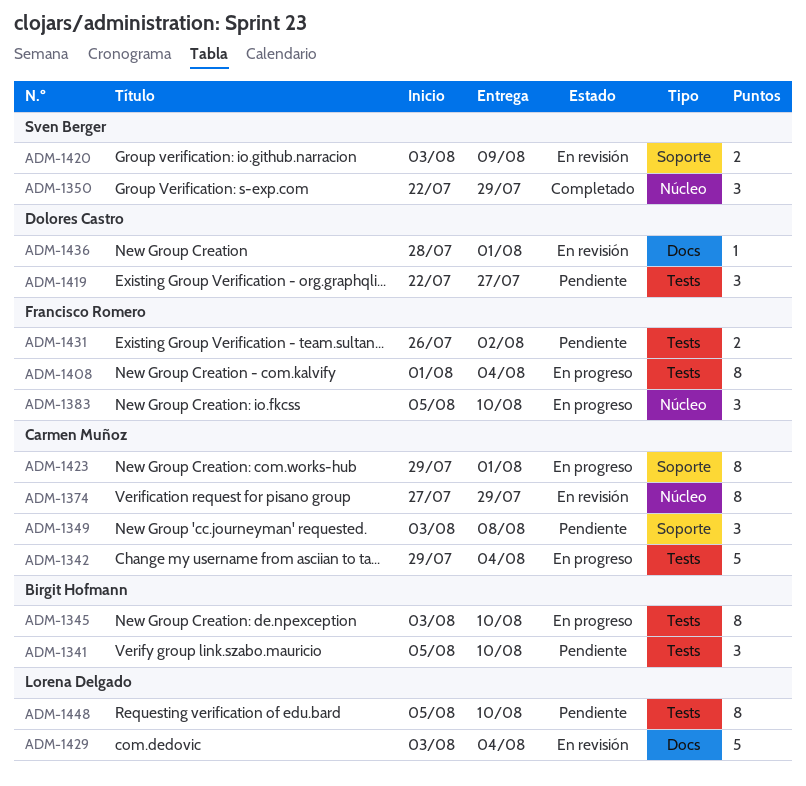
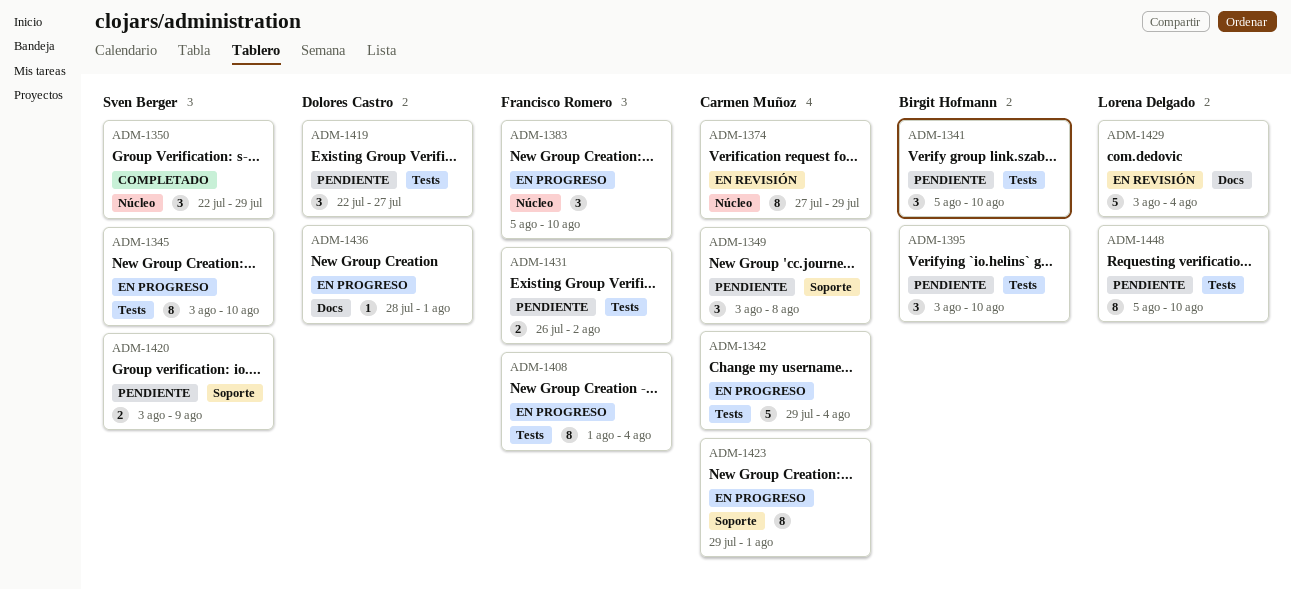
ADM-1345, owner: Birgit Hofmann -> Sven Berger
ADM-1395: none -> present
ADM-1420, status: En revisión -> Pendiente
ADM-1436, status: En revisión -> En progreso

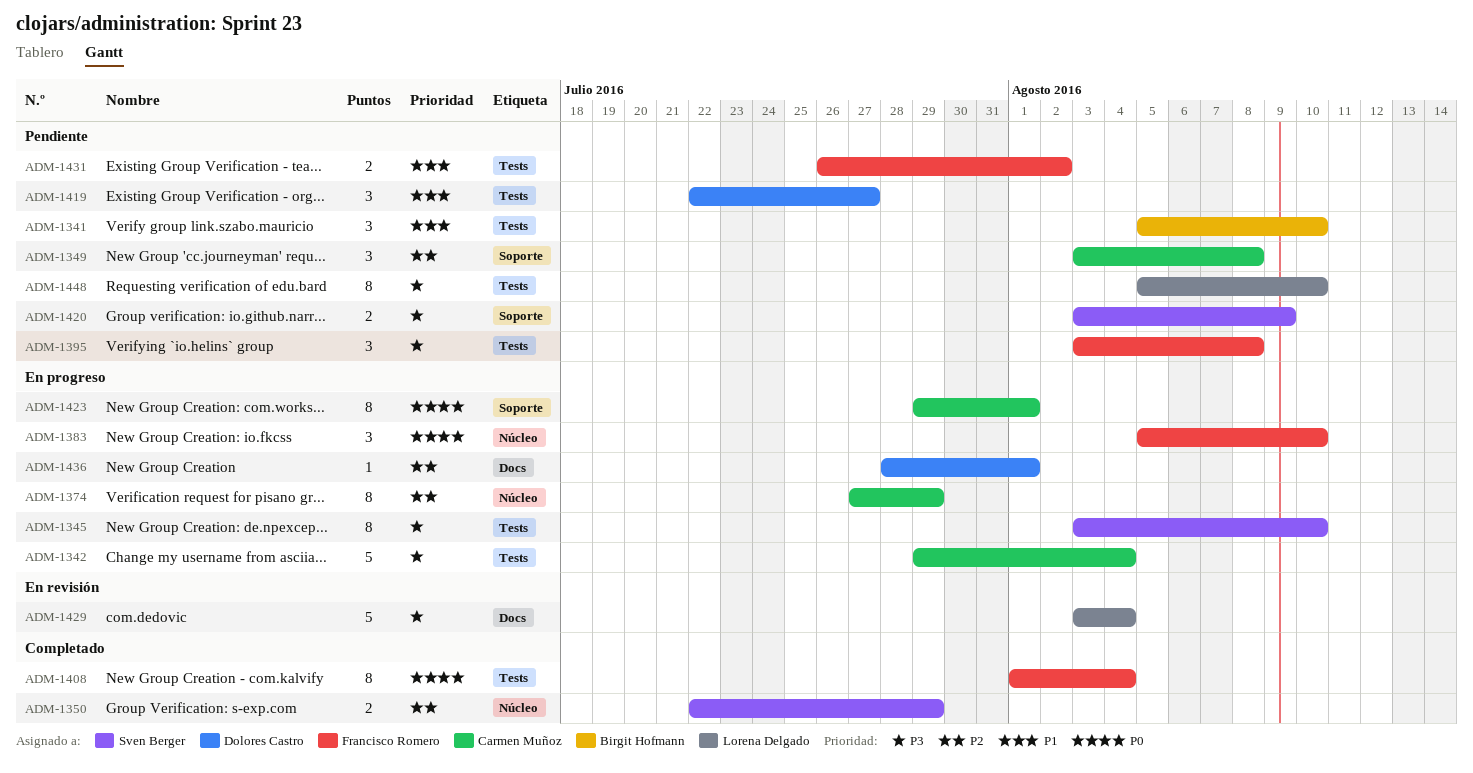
ADM-1350, estimate: 3 -> 2
ADM-1374, status: En revisión -> En progreso
ADM-1395, owner: Birgit Hofmann -> Francisco Romero
ADM-1395, due: Aug 10 -> Aug 8
ADM-1408, status: En progreso -> Completado

